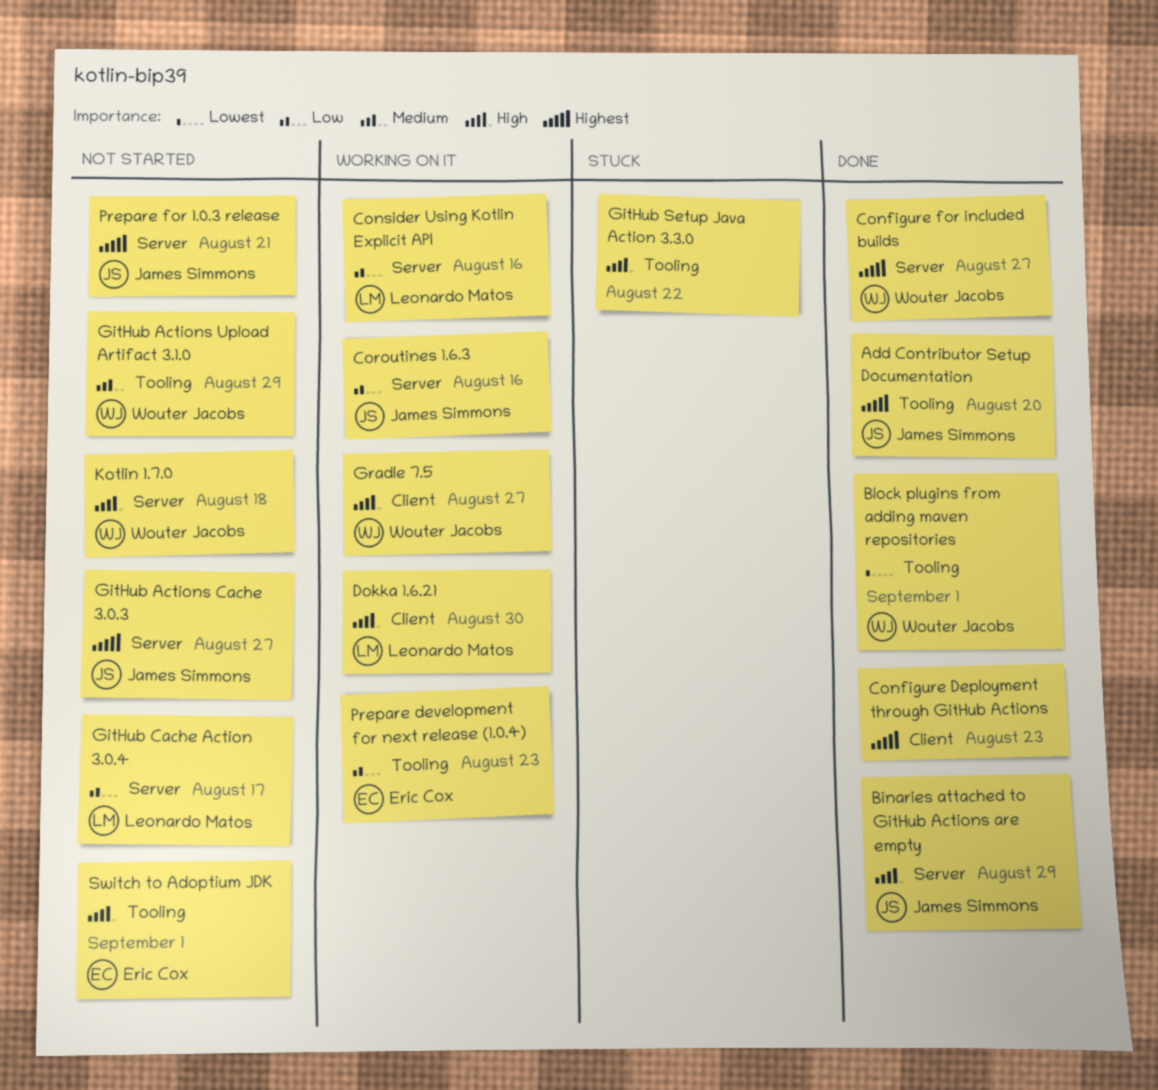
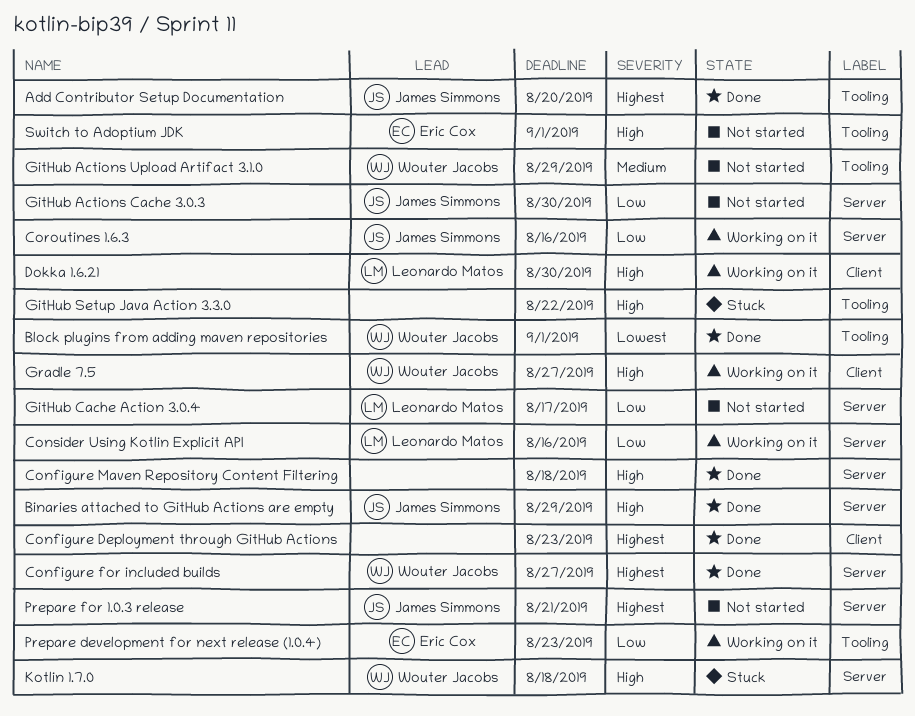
Configure Maven Repository Content Filtering: none -> present
GitHub Actions Cache 3.0.3, priority: Highest -> Low
GitHub Actions Cache 3.0.3, due: Aug 27 -> Aug 30
Kotlin 1.7.0, status: Not started -> Stuck

